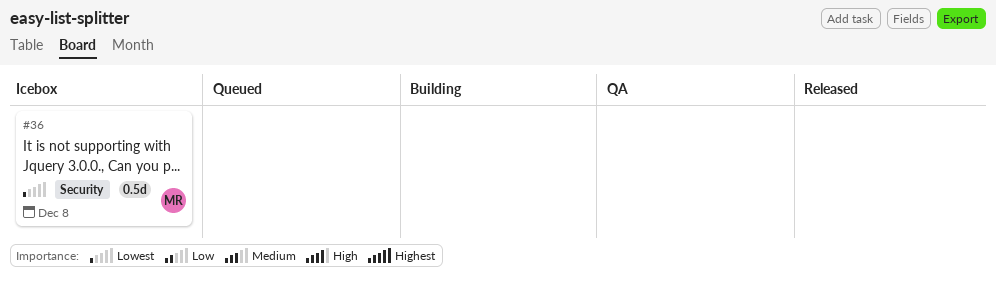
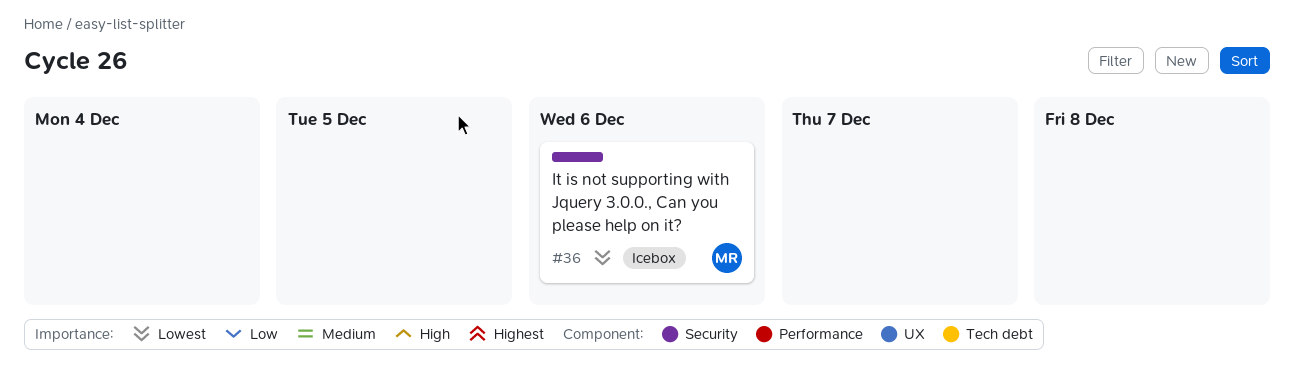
#36, due: Dec 8 -> Dec 6

